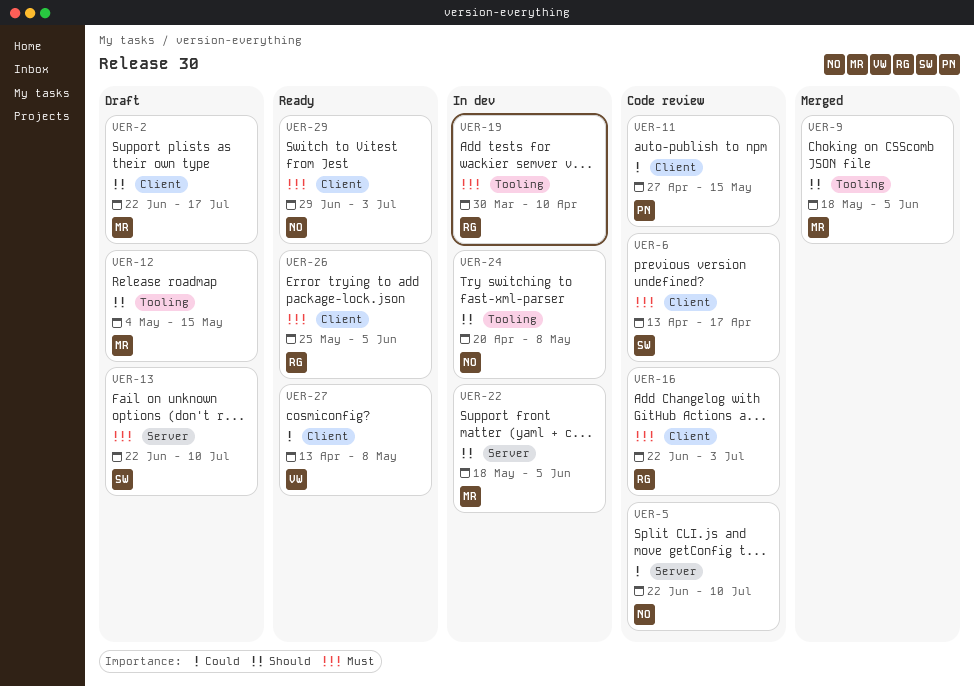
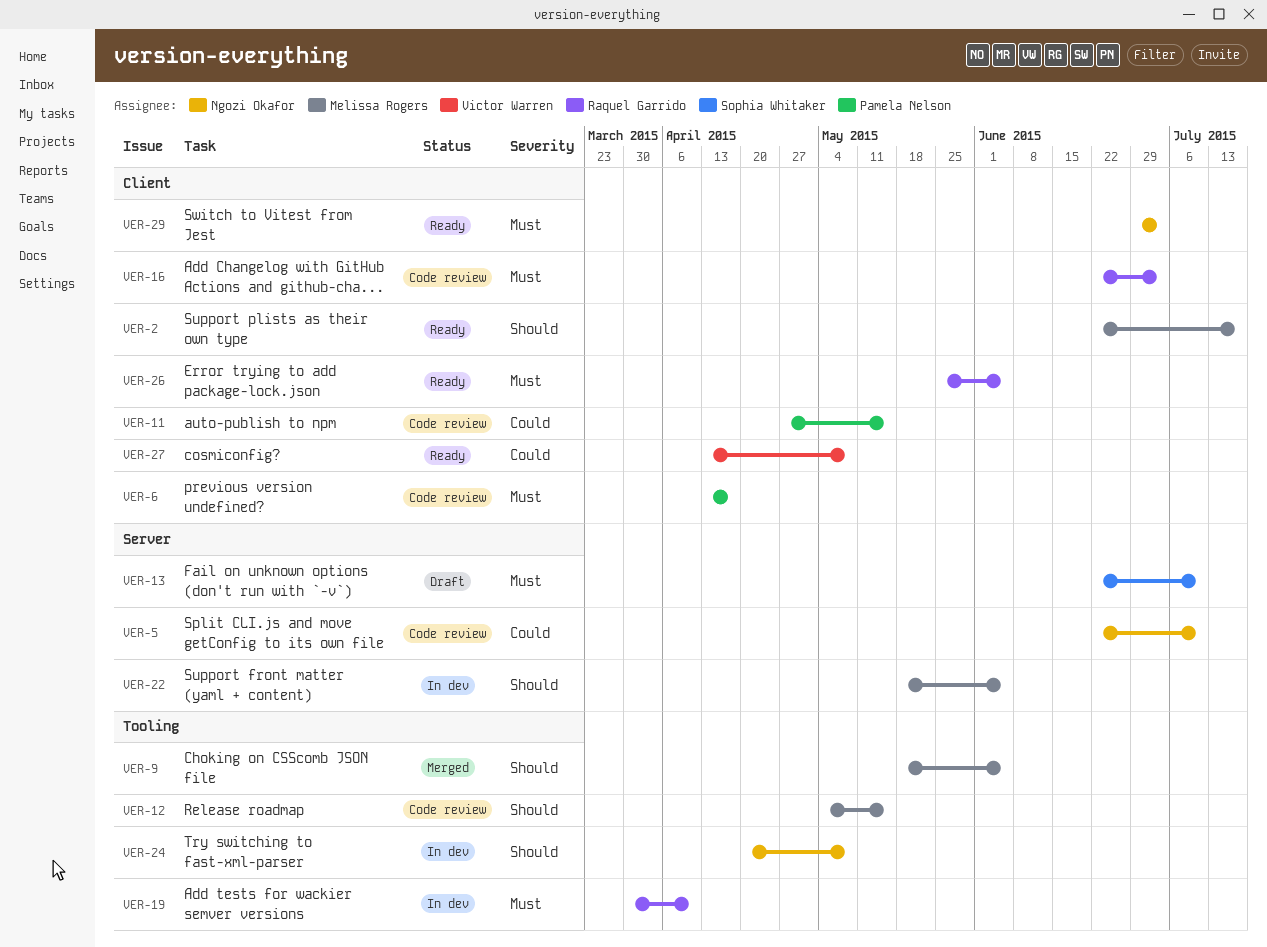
VER-2, status: Draft -> Ready
VER-6, owner: Sophia Whitaker -> Pamela Nelson
VER-12, status: Draft -> Code review

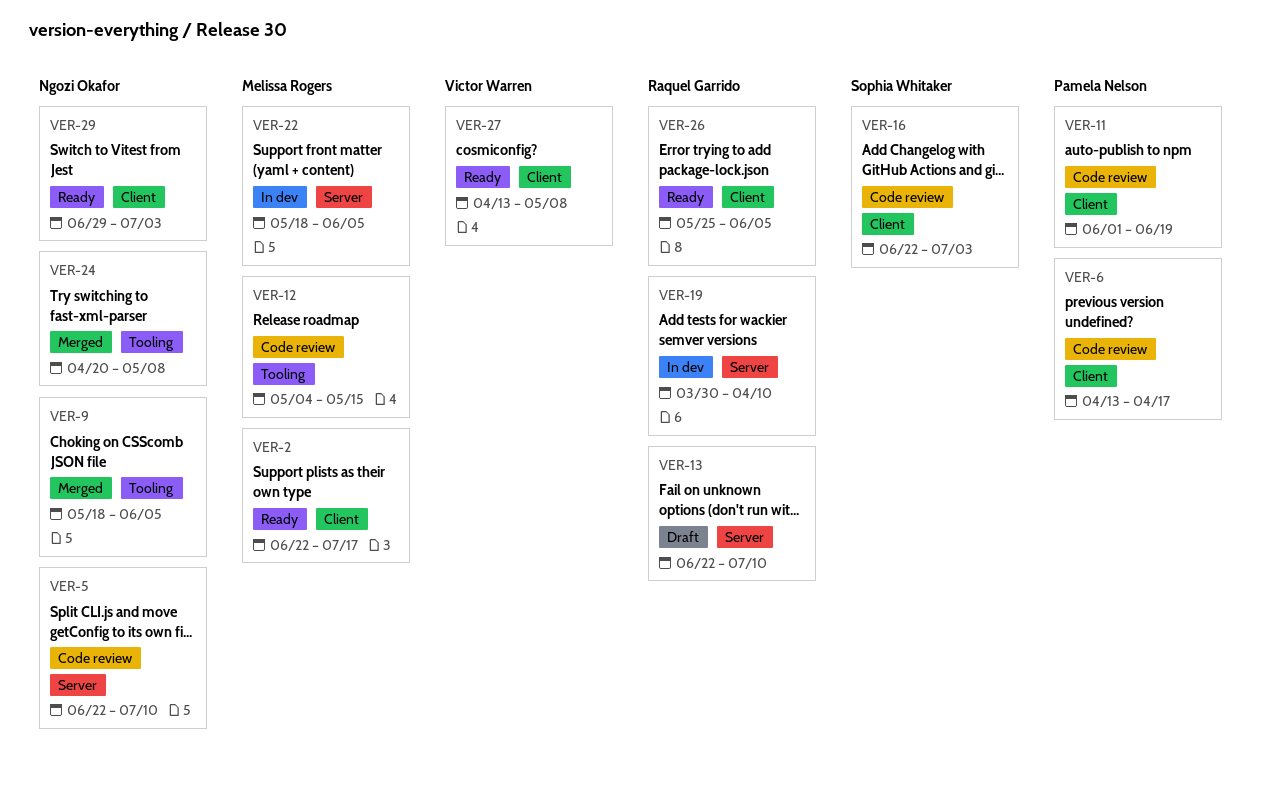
VER-9, owner: Melissa Rogers -> Ngozi Okafor
VER-11, start: Apr 27 -> Jun 1
VER-11, due: May 15 -> Jun 19
VER-13, owner: Sophia Whitaker -> Raquel Garrido
VER-16, owner: Raquel Garrido -> Sophia Whitaker
VER-19, label: Tooling -> Server
VER-24, status: In dev -> Merged

